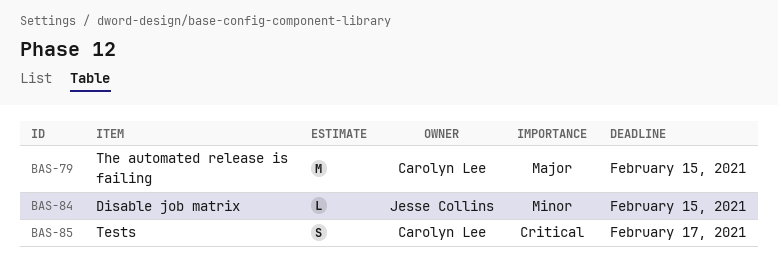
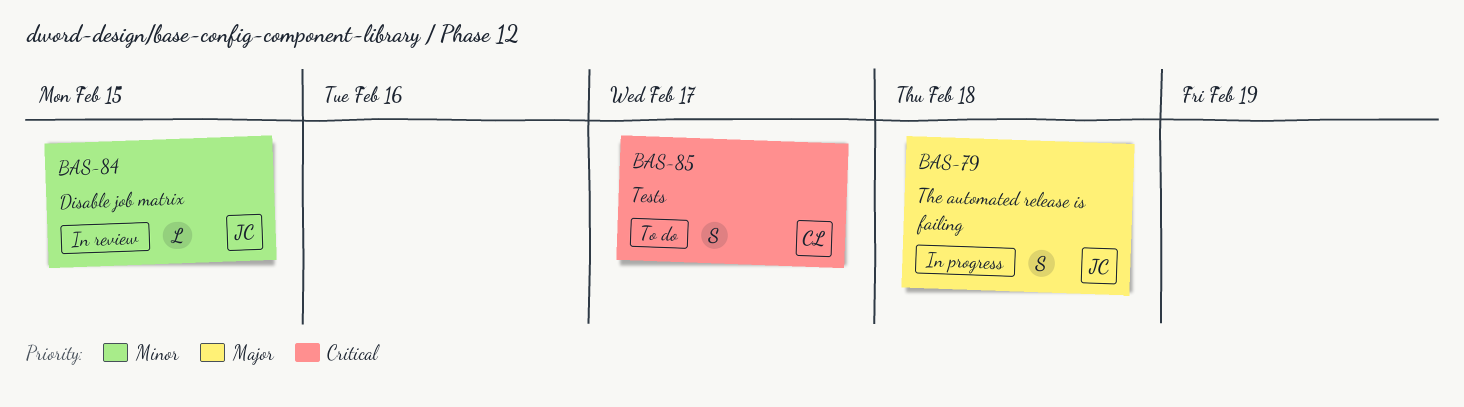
BAS-79, owner: Carolyn Lee -> Jesse Collins
BAS-79, estimate: M -> S
BAS-79, due: Feb 15 -> Feb 18

